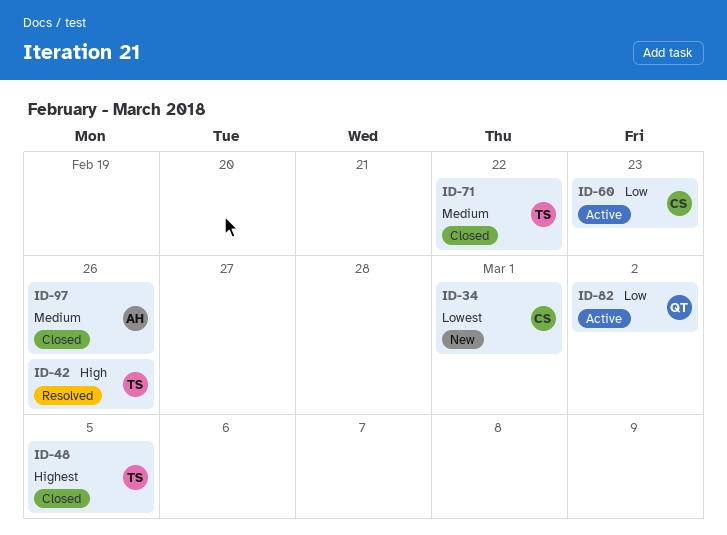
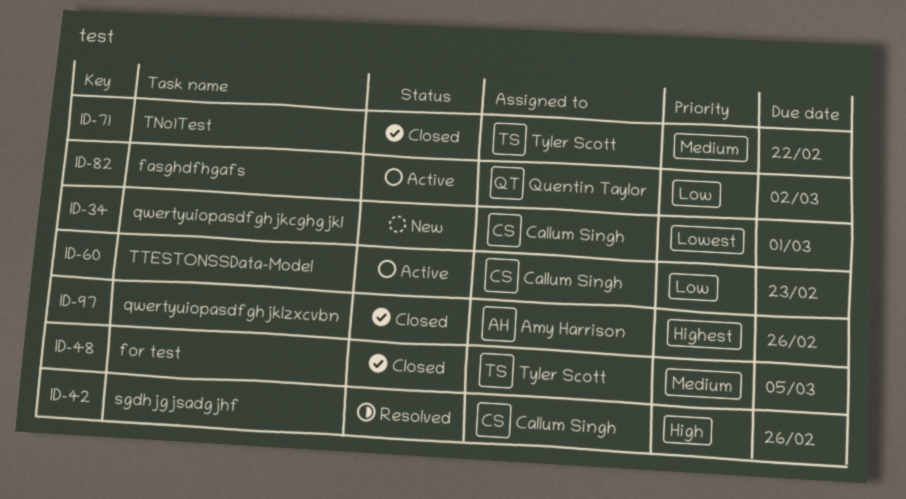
ID-42, owner: Tyler Scott -> Callum Singh
ID-48, priority: Highest -> Medium
ID-97, priority: Medium -> Highest

